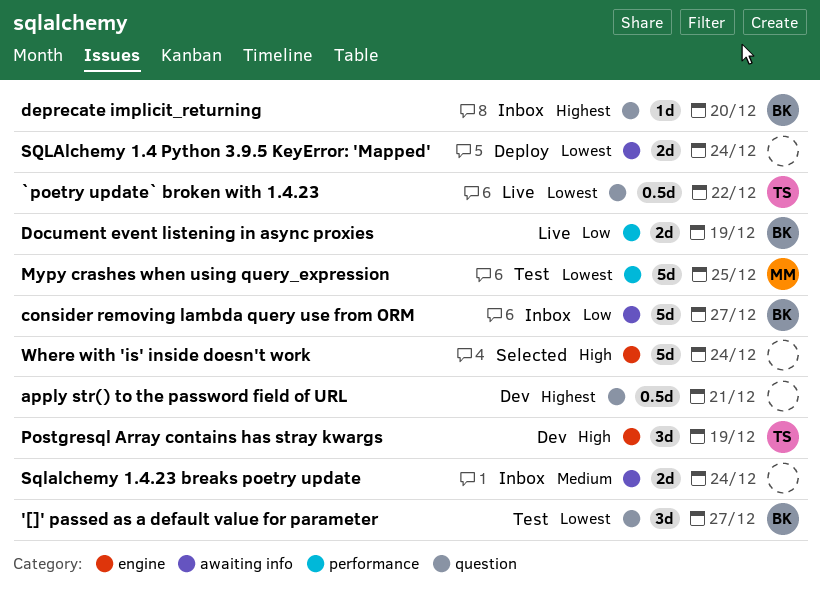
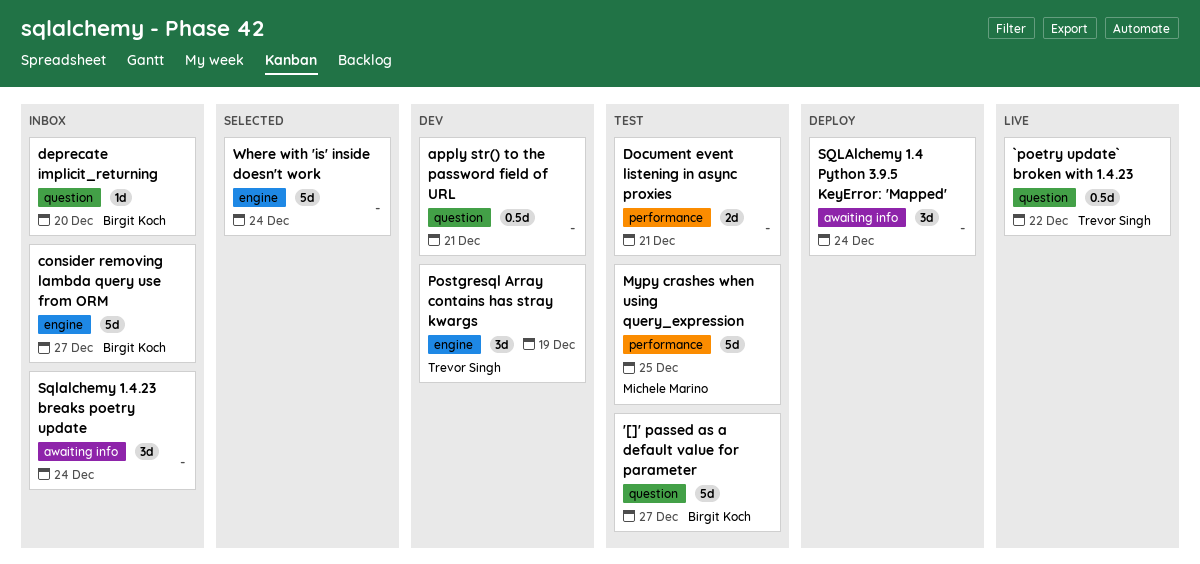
'[]' passed as a default value for parameter, estimate: 3d -> 5d
consider removing lambda query use from ORM, label: awaiting info -> engine
Document event listening in async proxies, status: Live -> Test
Document event listening in async proxies, owner: Birgit Koch -> none
Document event listening in async proxies, due: Dec 19 -> Dec 21
SQLAlchemy 1.4 Python 3.9.5 KeyError: 'Mapped', estimate: 2d -> 3d
Sqlalchemy 1.4.23 breaks poetry update, estimate: 2d -> 3d

